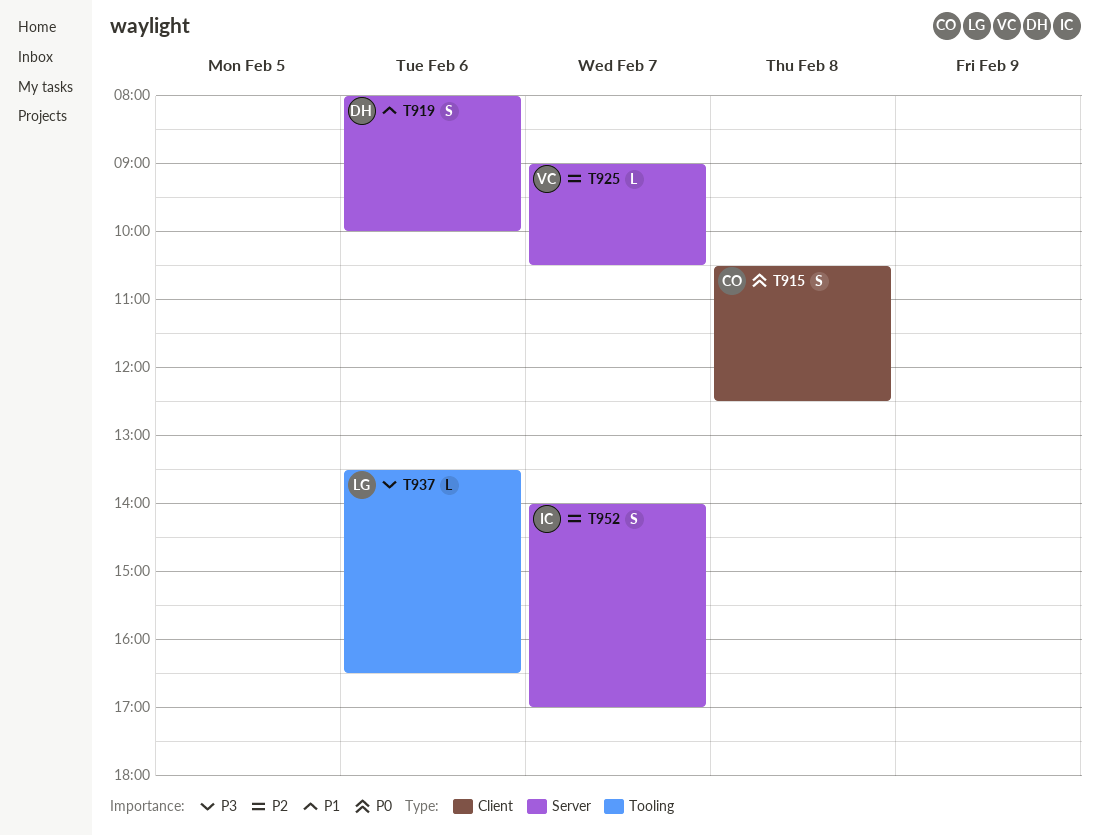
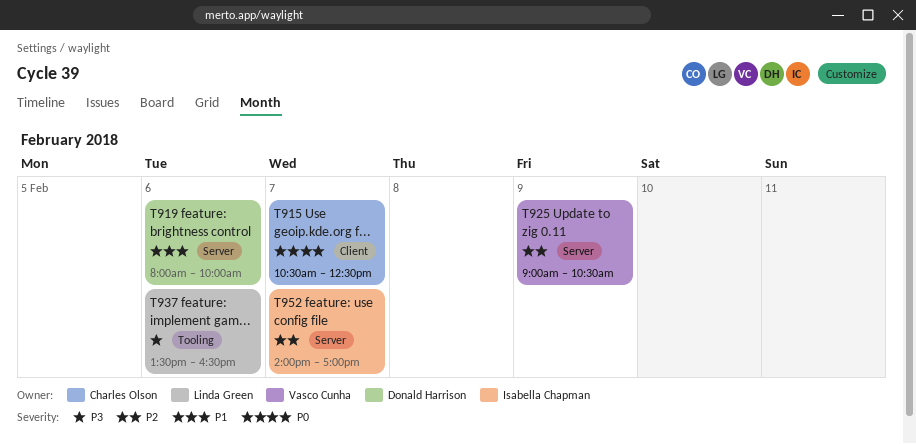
T915, day: Feb 8 -> Feb 7
T925, day: Feb 7 -> Feb 9

